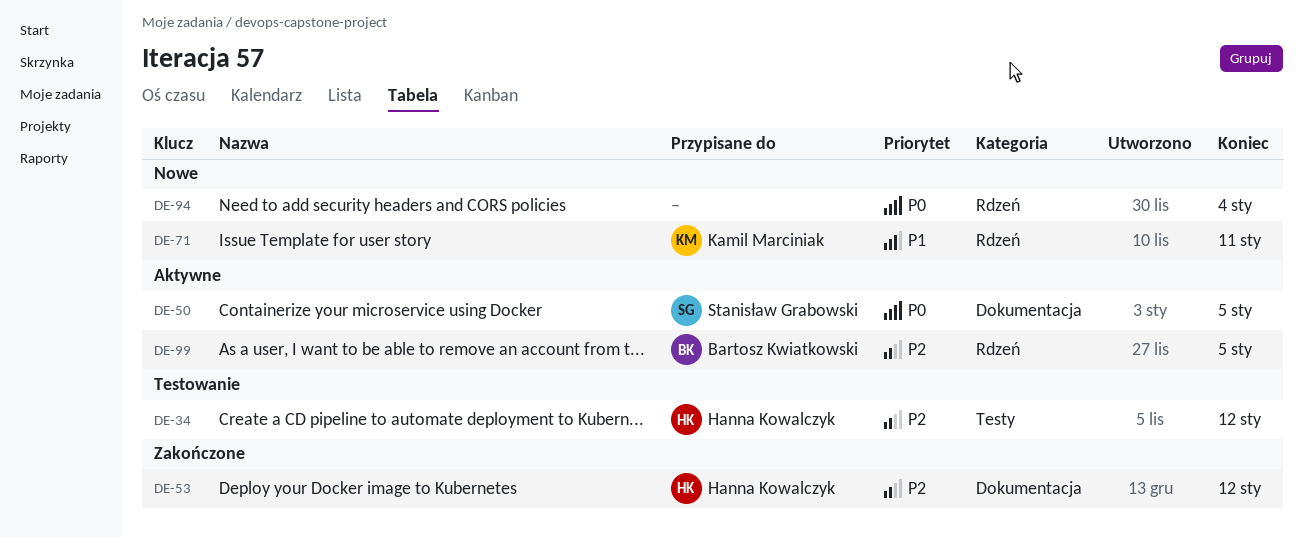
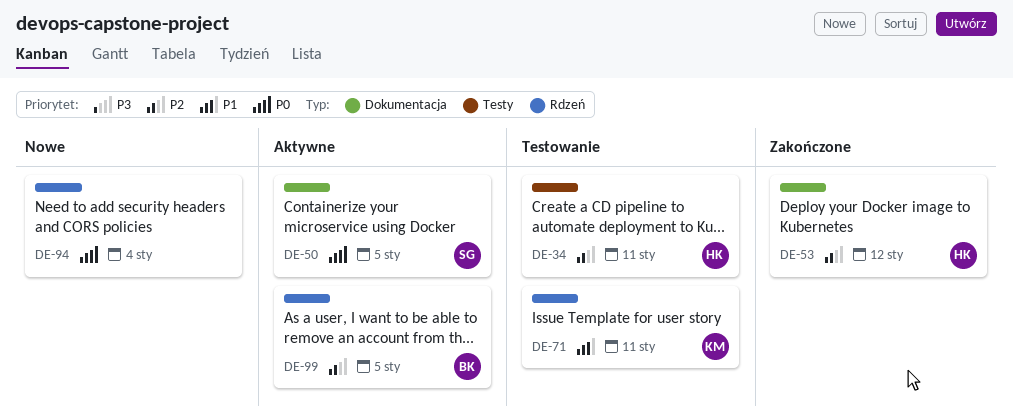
DE-34, due: Jan 12 -> Jan 11
DE-71, status: Nowe -> Testowanie

